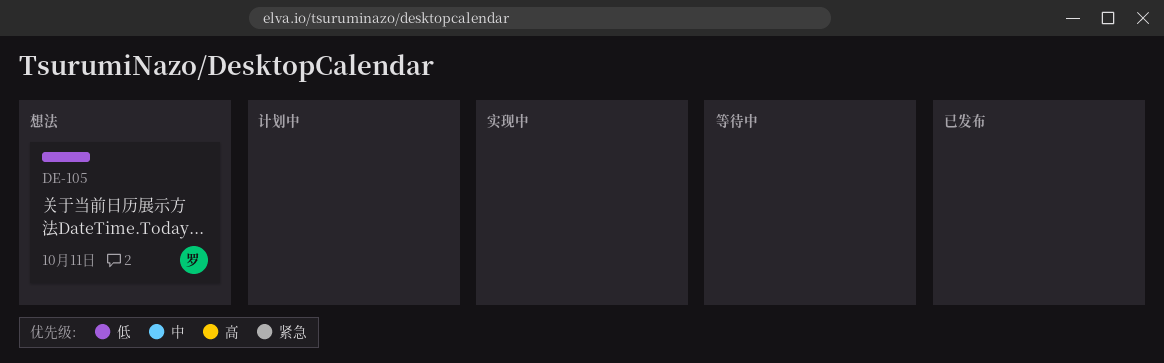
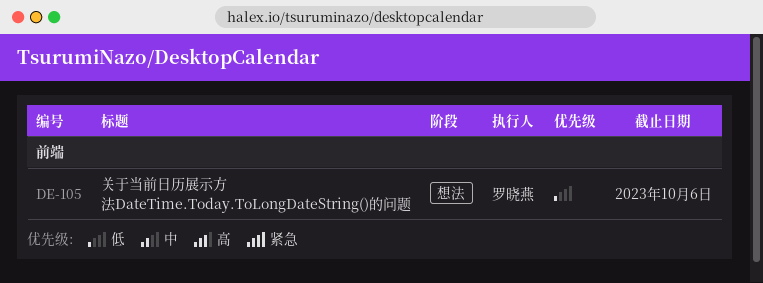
DE-105, due: Oct 11 -> Oct 6

